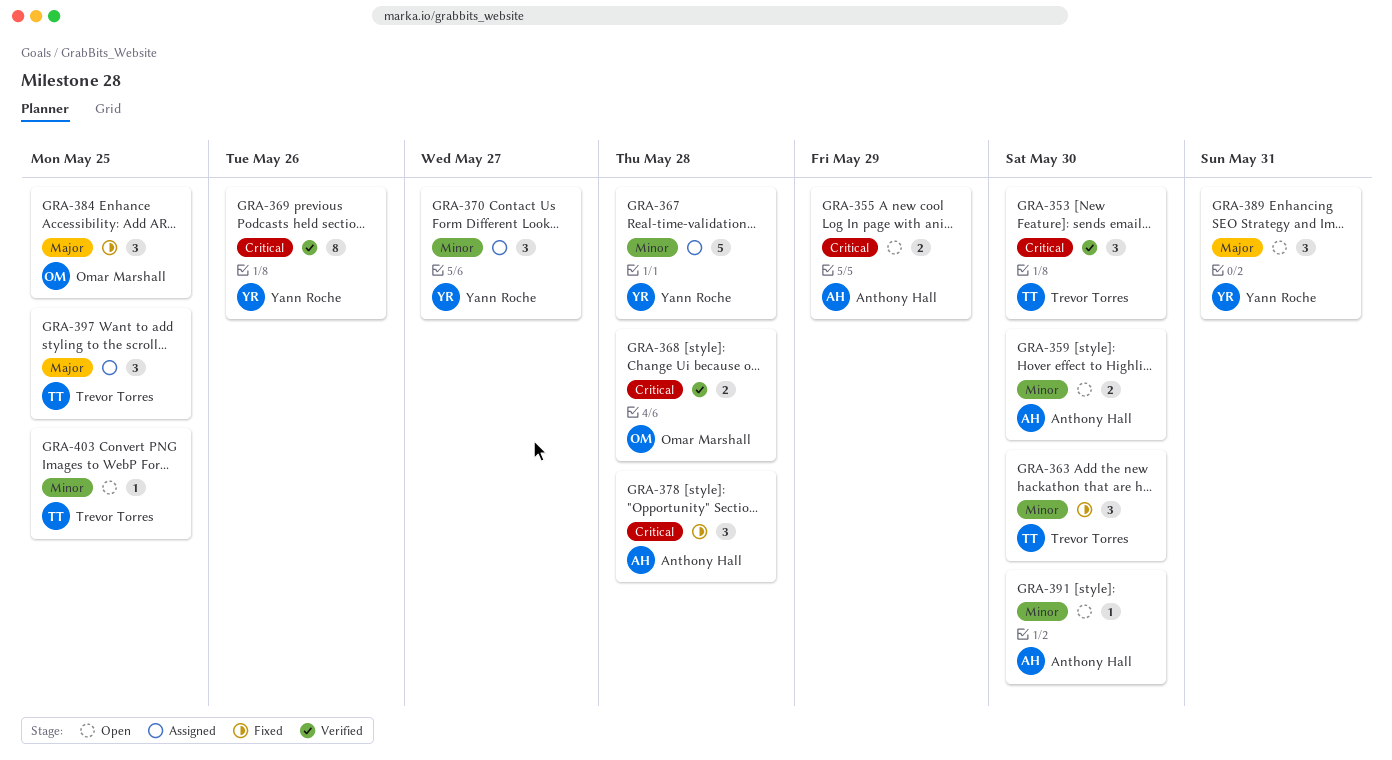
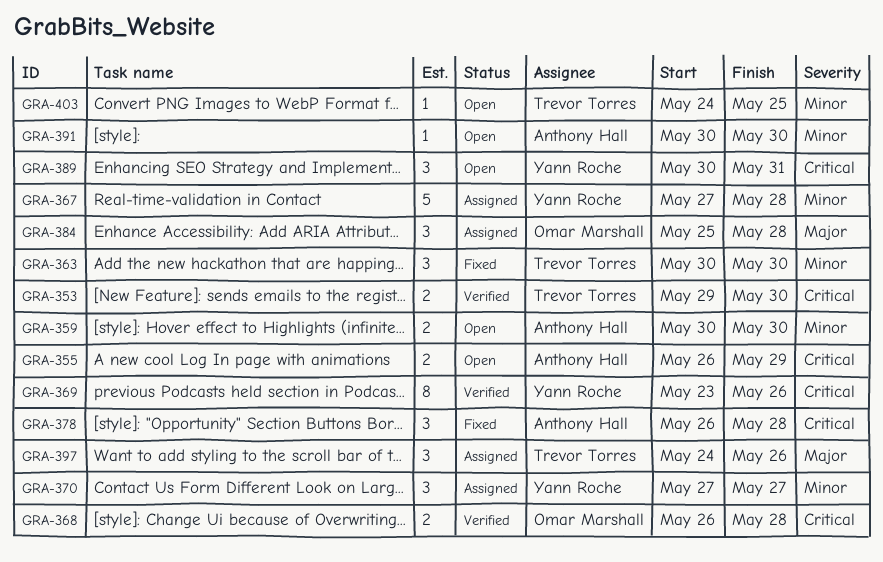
GRA-353, estimate: 3 -> 2
GRA-384, status: Fixed -> Assigned
GRA-384, due: May 25 -> May 28
GRA-389, priority: Major -> Critical
GRA-397, due: May 25 -> May 26

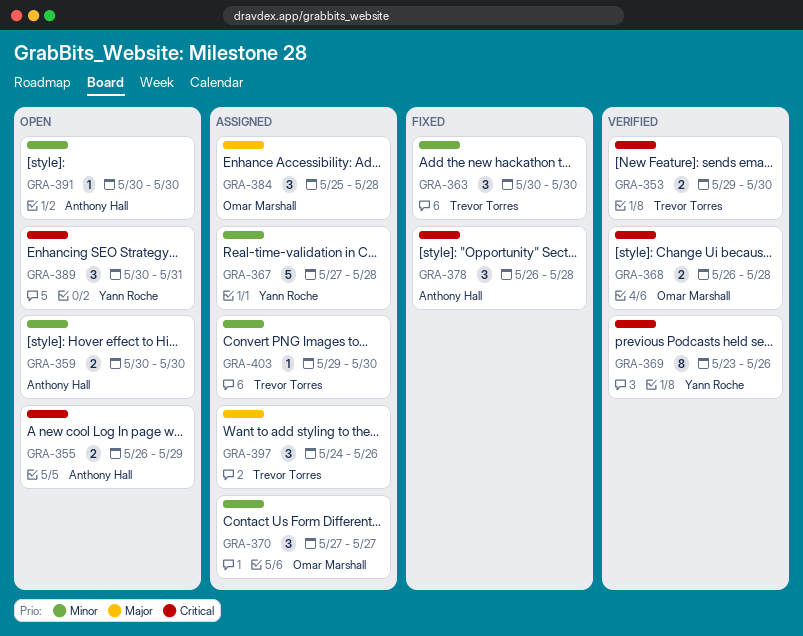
GRA-370, owner: Yann Roche -> Omar Marshall
GRA-403, status: Open -> Assigned
GRA-403, start: May 24 -> May 29
GRA-403, due: May 25 -> May 30

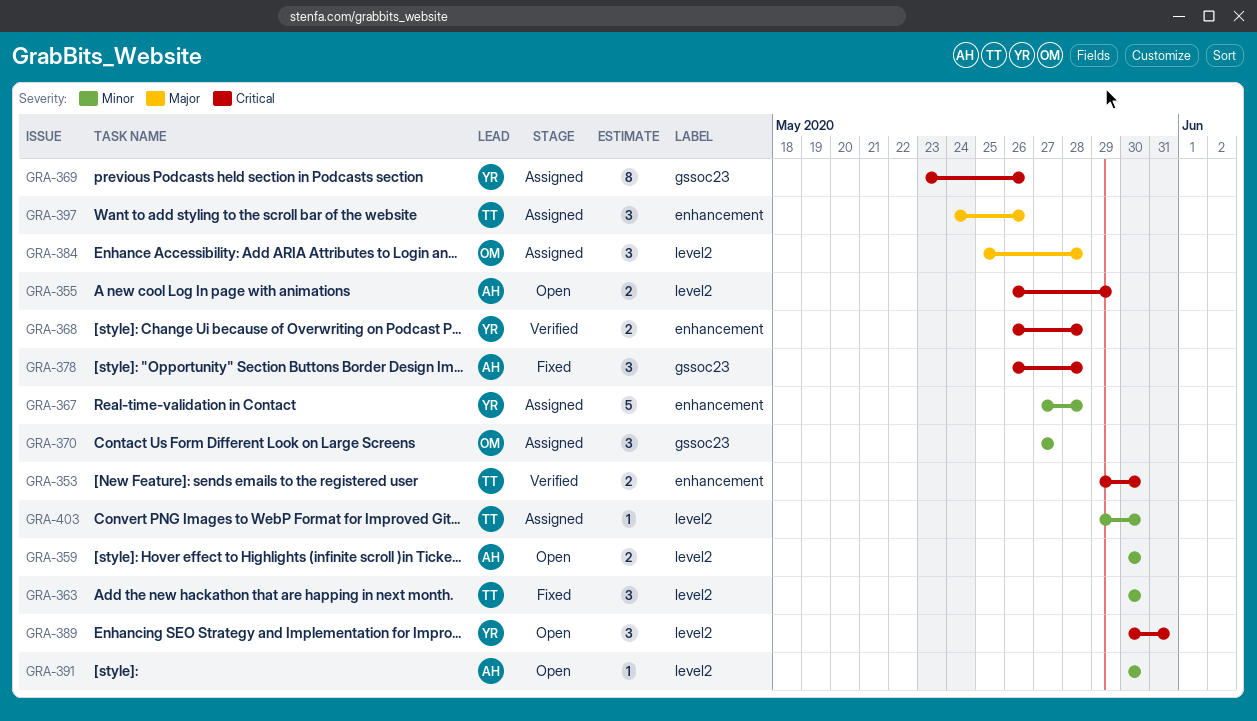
GRA-368, owner: Omar Marshall -> Yann Roche
GRA-369, status: Verified -> Assigned

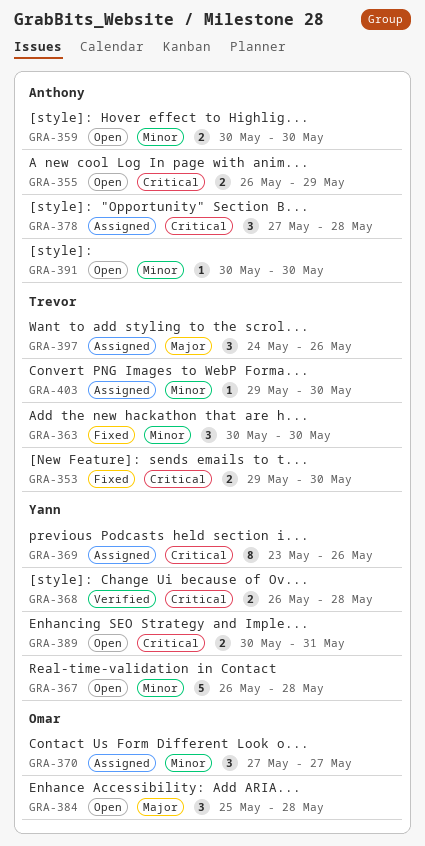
GRA-353, status: Verified -> Fixed
GRA-367, status: Assigned -> Open
GRA-367, start: May 27 -> May 26
GRA-378, status: Fixed -> Assigned
GRA-378, start: May 26 -> May 27
GRA-384, status: Assigned -> Open
GRA-389, estimate: 3 -> 2

